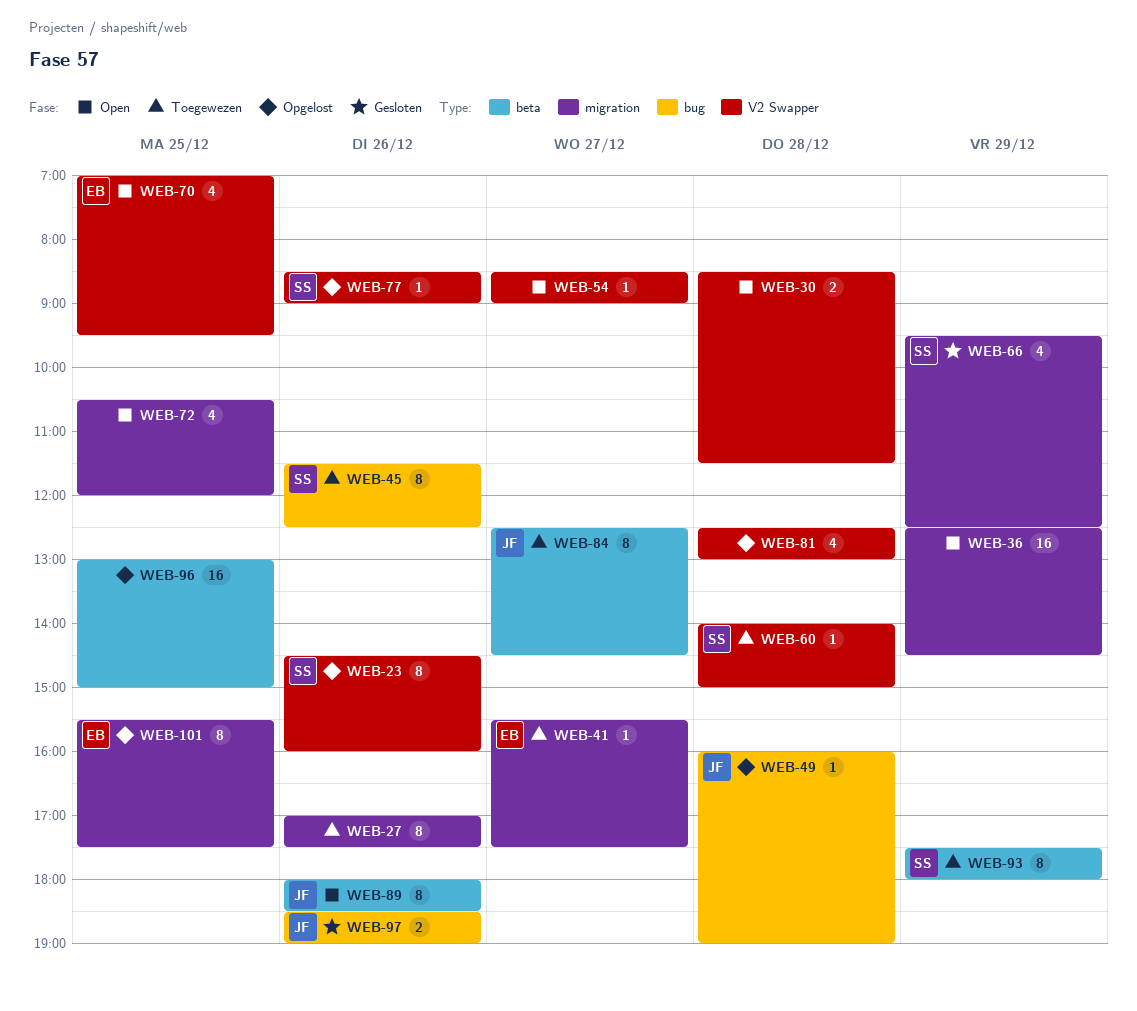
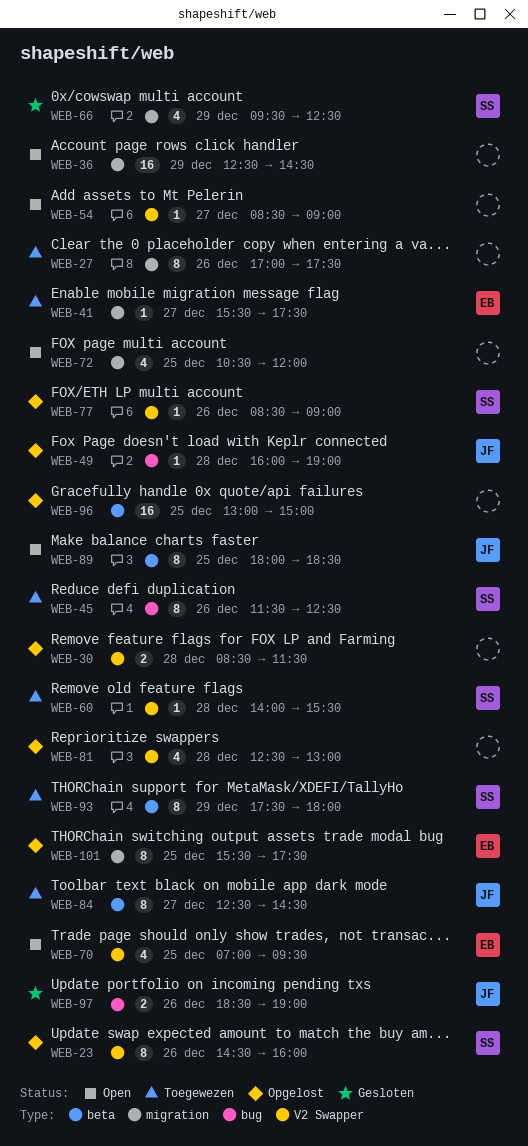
WEB-30, status: Open -> Opgelost
WEB-60, ends: 15:00 -> 15:30
WEB-89, day: Dec 26 -> Dec 25

